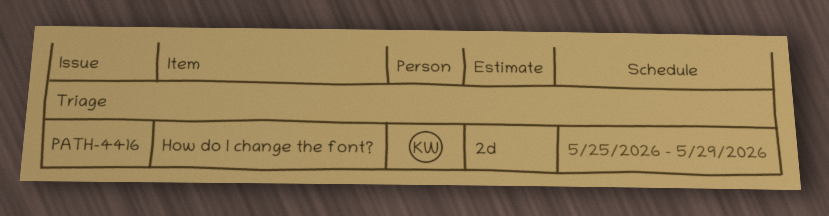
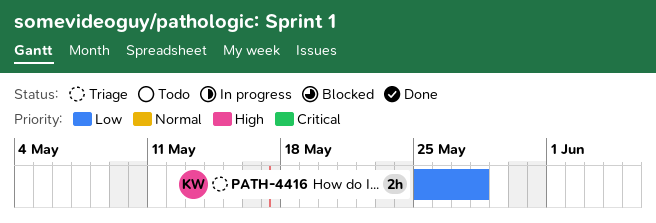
PATH-4416, estimate: 2d -> 2h
PATH-4416, due: May 29 -> May 28

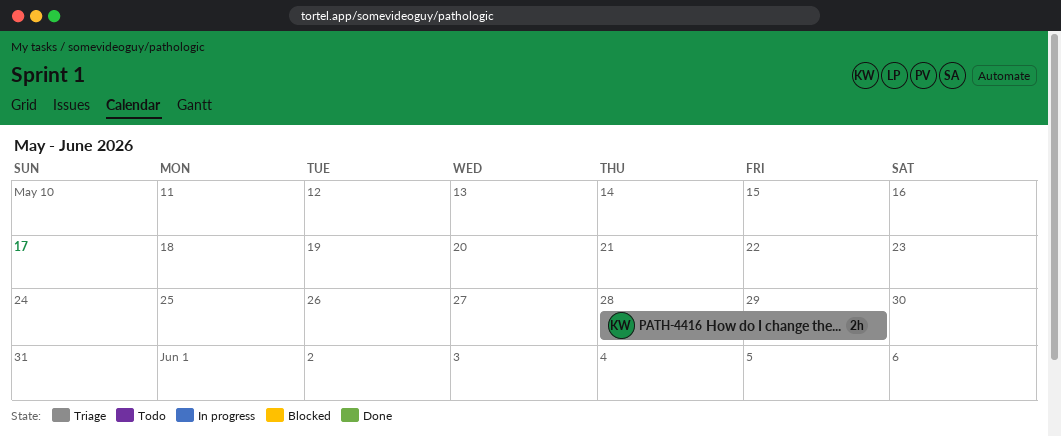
PATH-4416, start: May 25 -> May 28
PATH-4416, due: May 28 -> May 29

